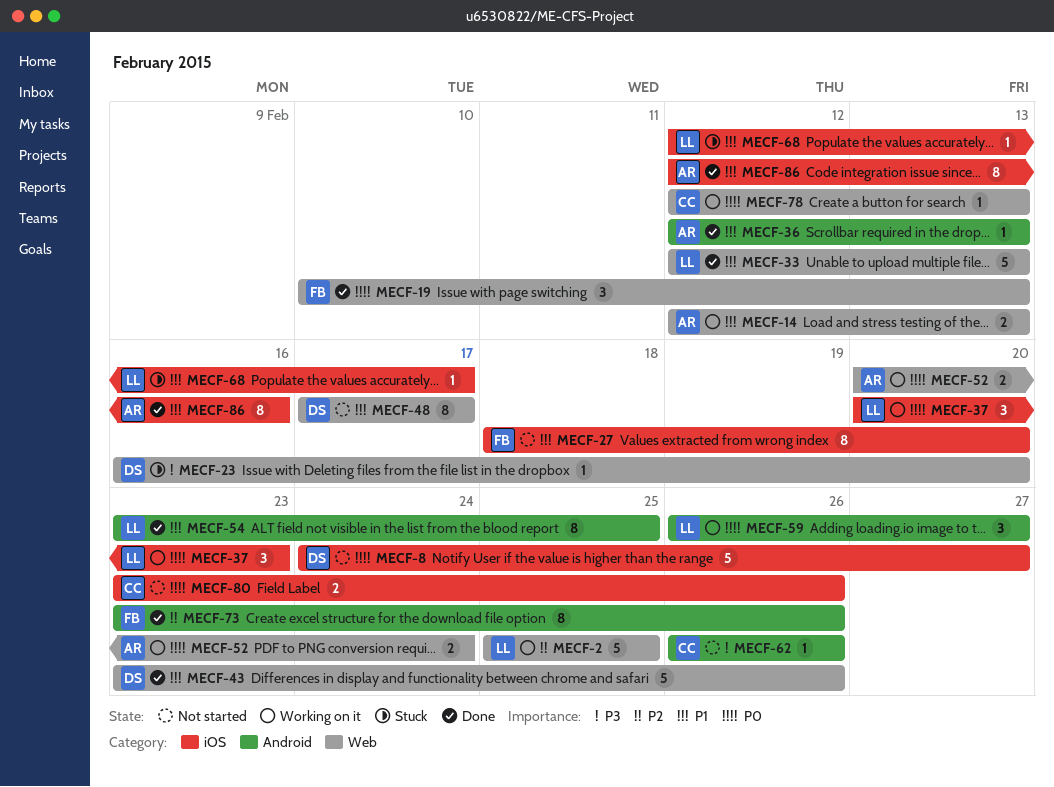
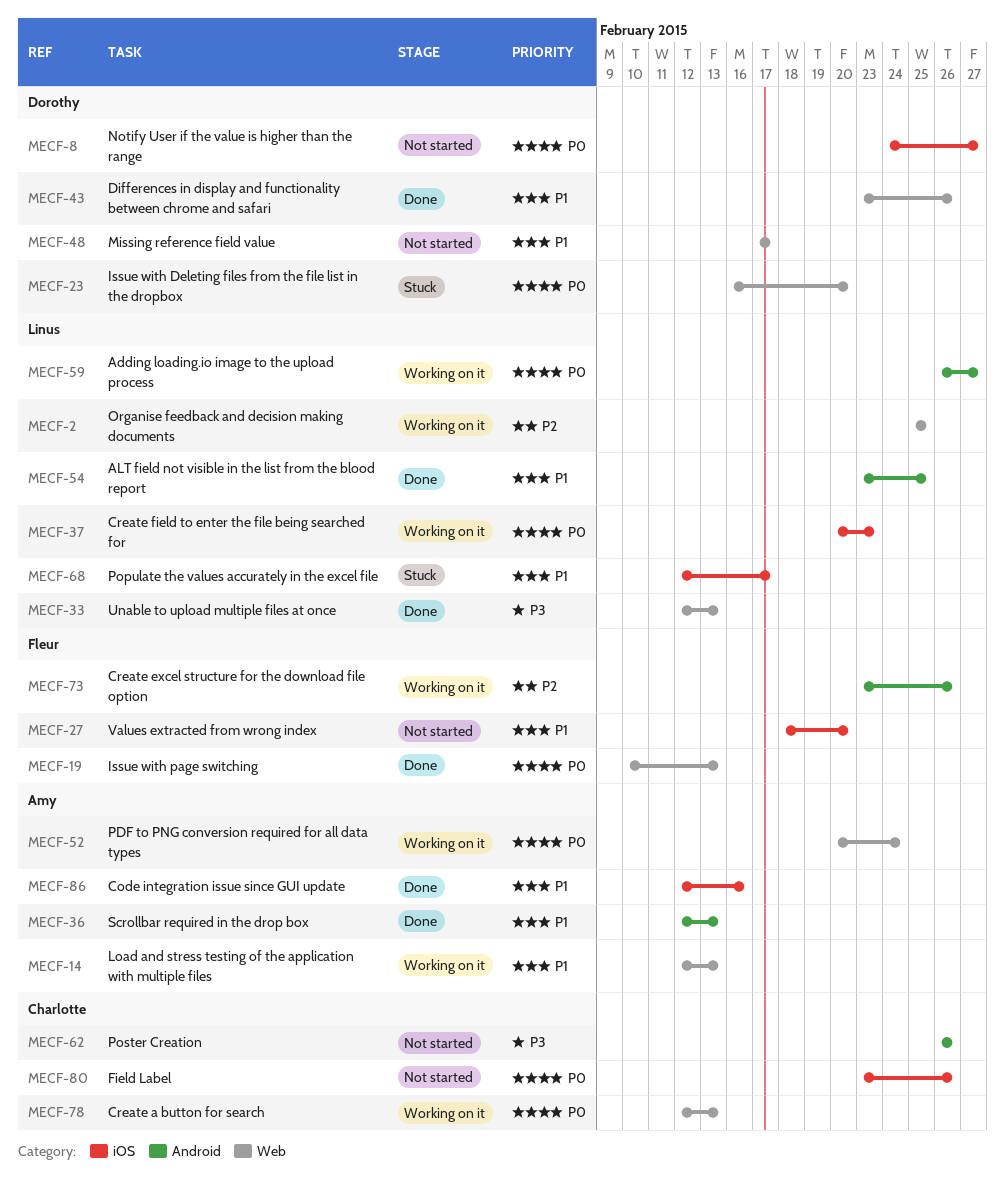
MECF-23, priority: P3 -> P0
MECF-33, priority: P1 -> P3
MECF-73, status: Done -> Working on it

